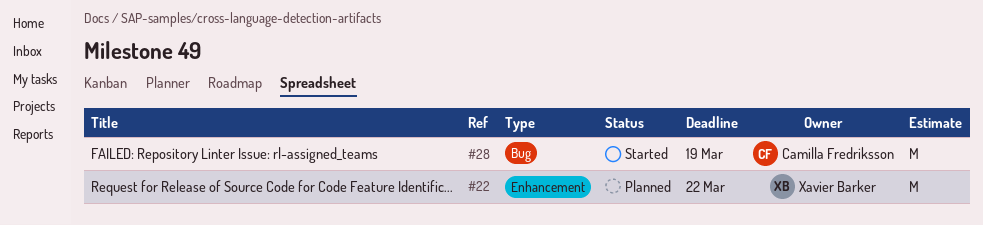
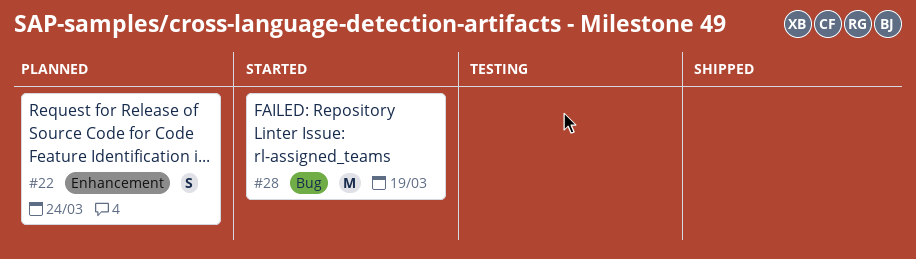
#22, estimate: M -> S
#22, due: Mar 22 -> Mar 24

